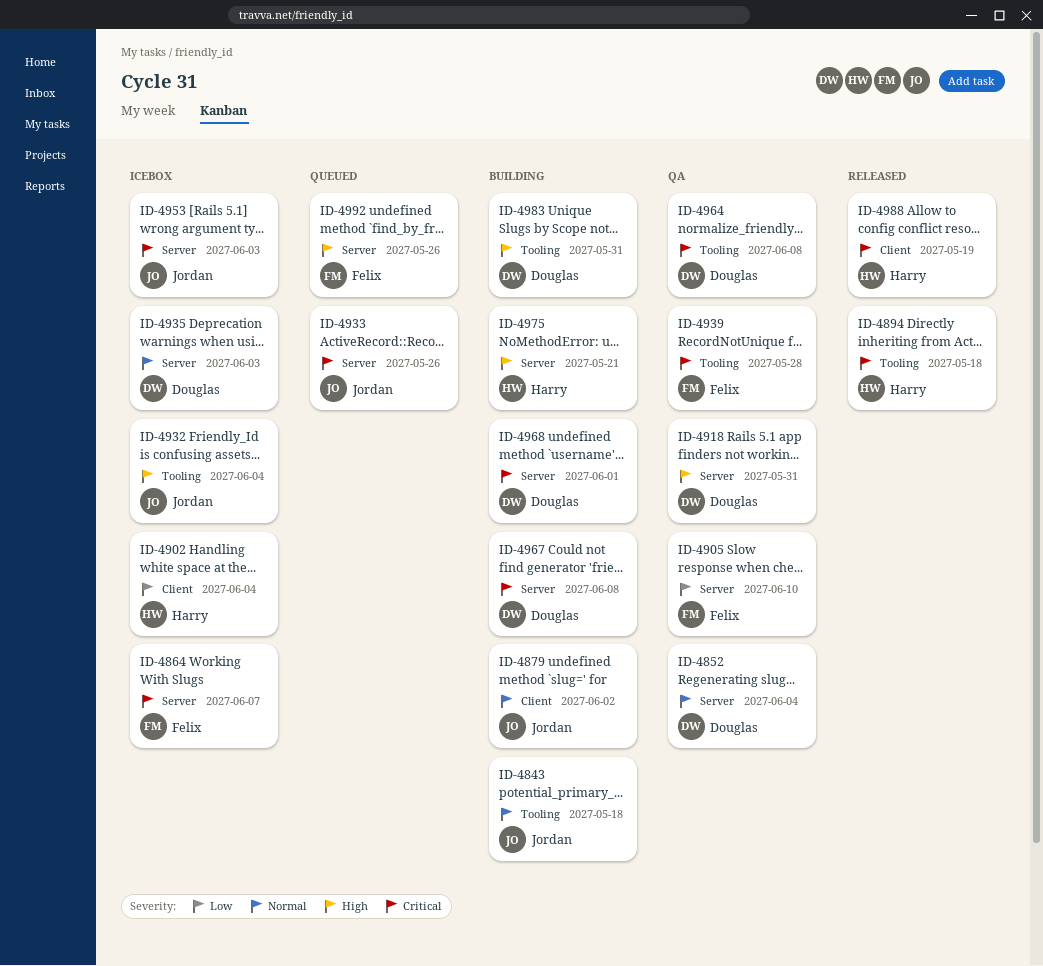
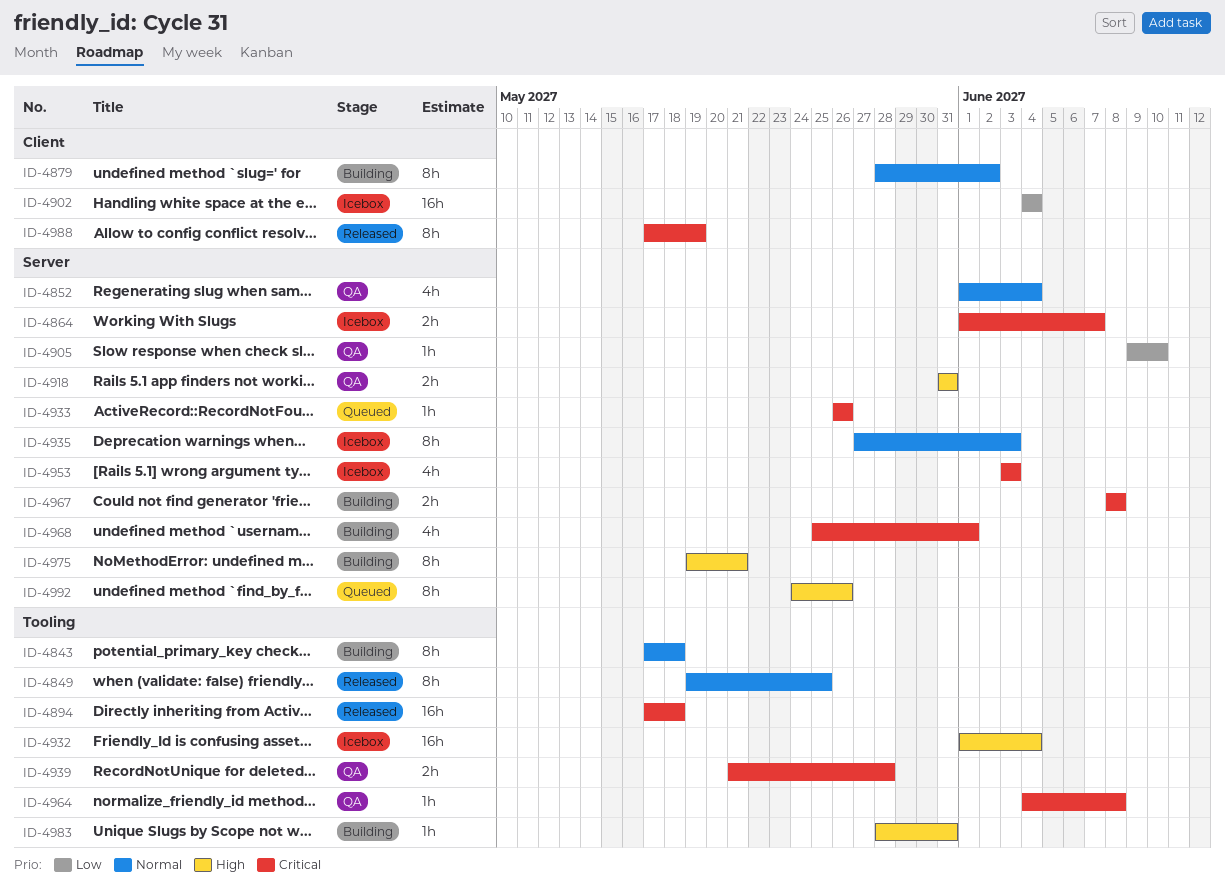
ID-4849: none -> present

